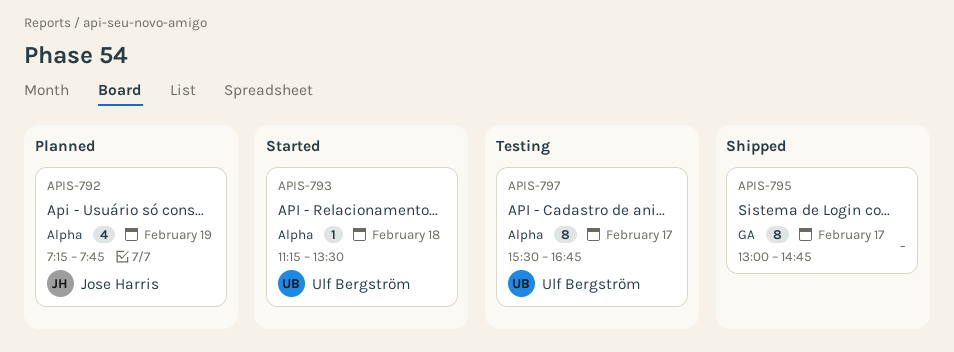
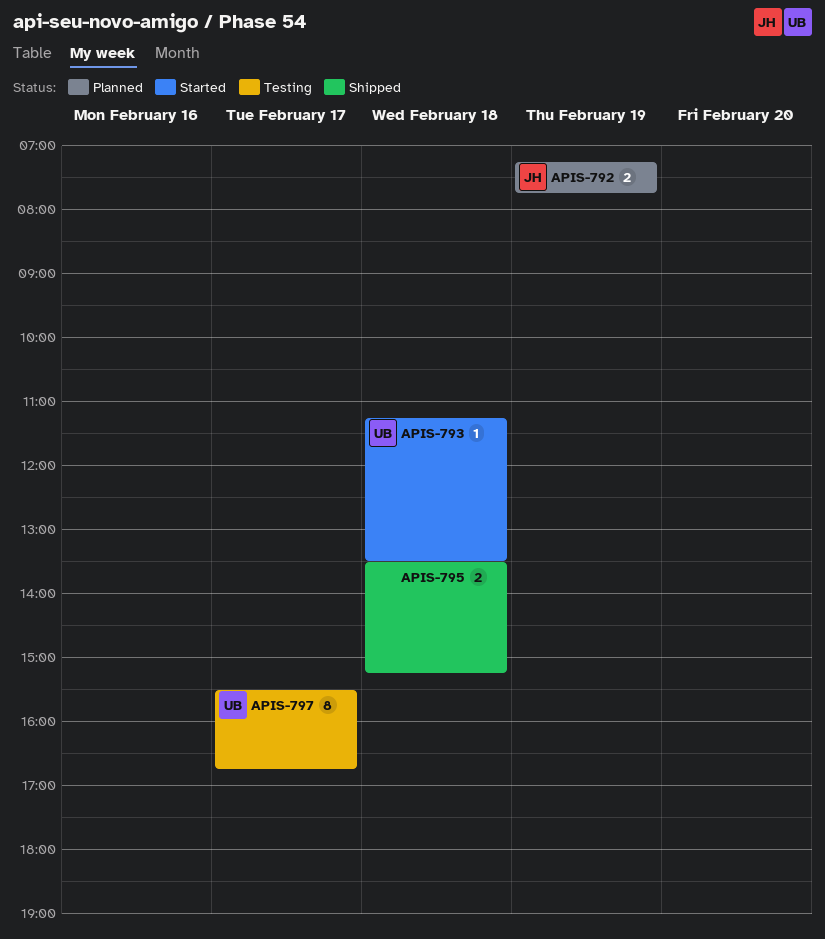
APIS-792, estimate: 4 -> 2
APIS-795, estimate: 8 -> 2
APIS-795, day: Feb 17 -> Feb 18
APIS-795, begins: 13:00 -> 13:30
APIS-795, ends: 14:45 -> 15:15

